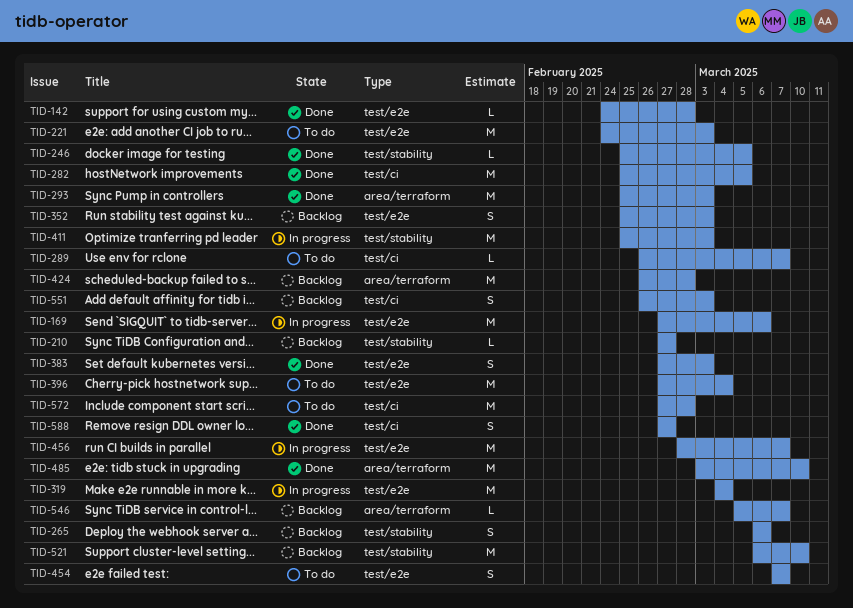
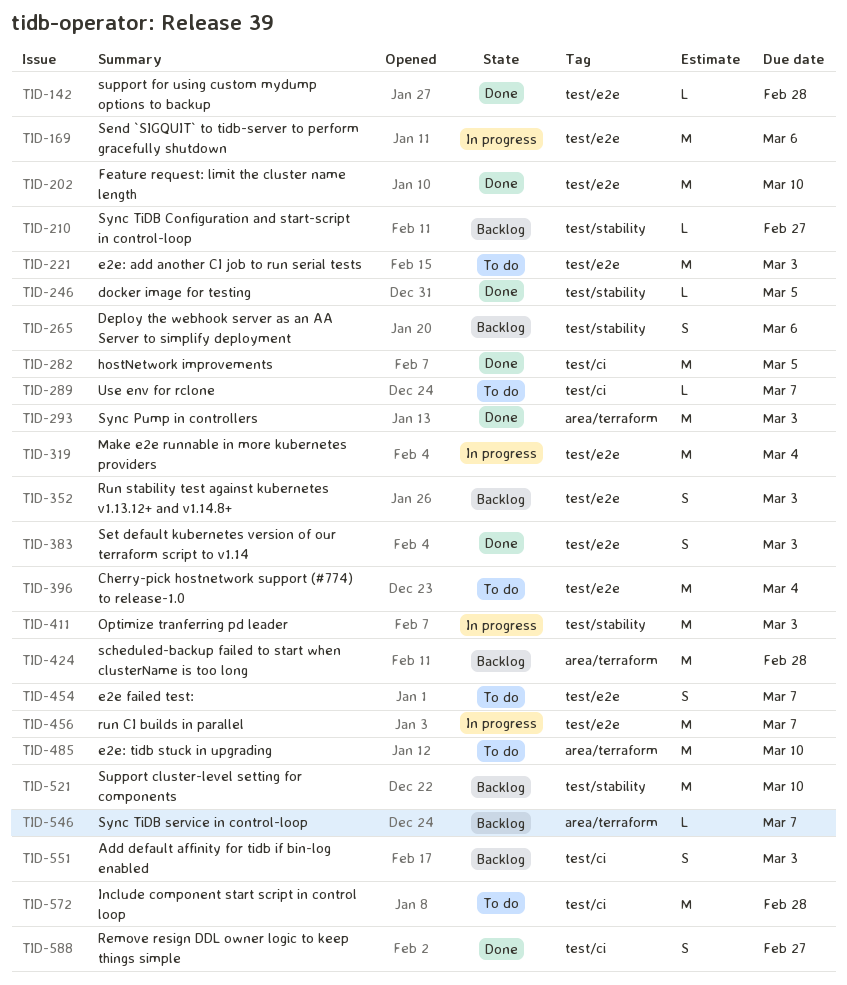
TID-202: none -> present
TID-485, status: Done -> To do

